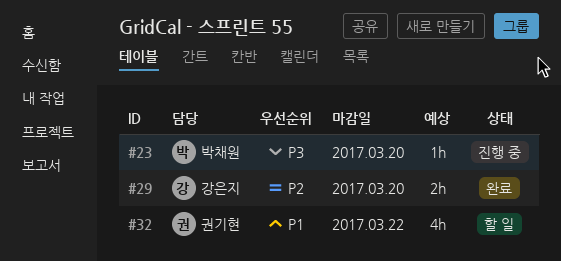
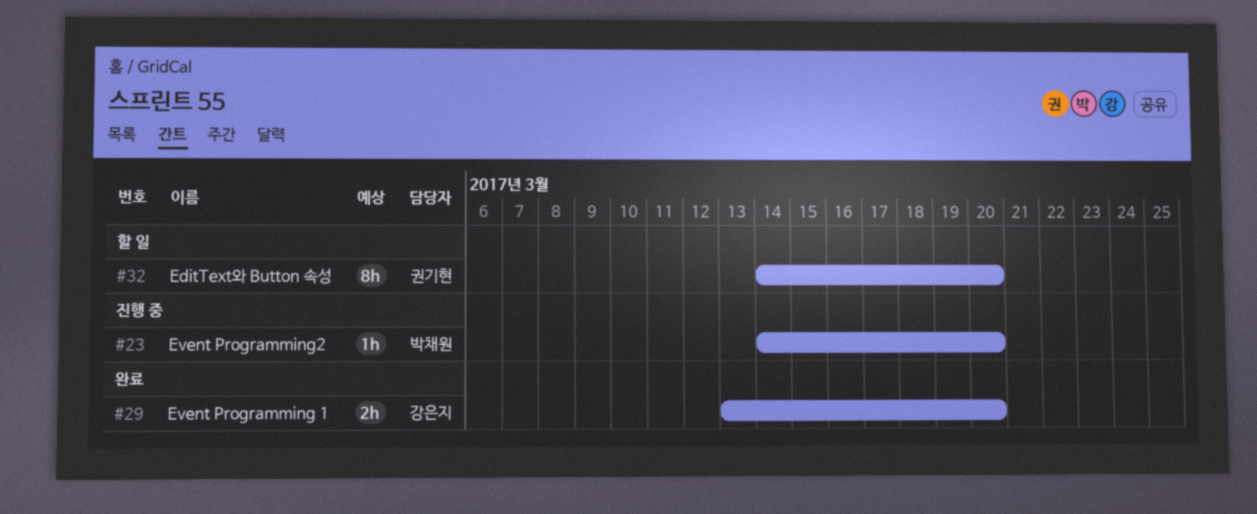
#32, estimate: 4h -> 8h
#32, due: Mar 22 -> Mar 20

